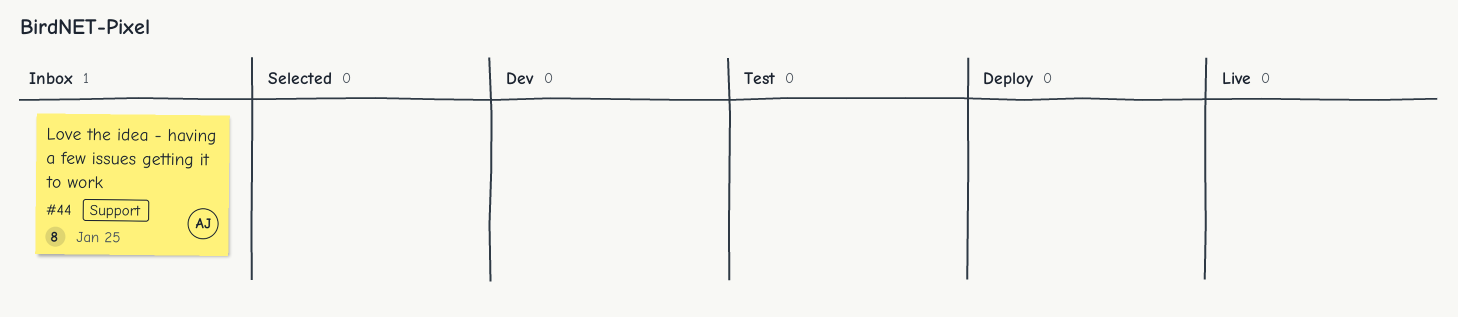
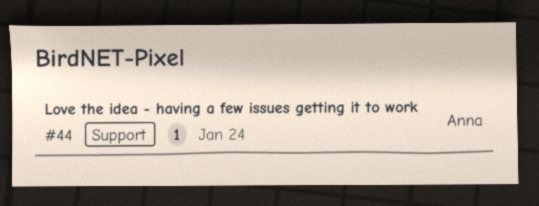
#44, estimate: 8 -> 1
#44, due: Jan 25 -> Jan 24

